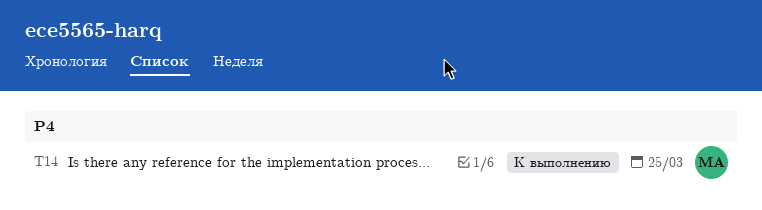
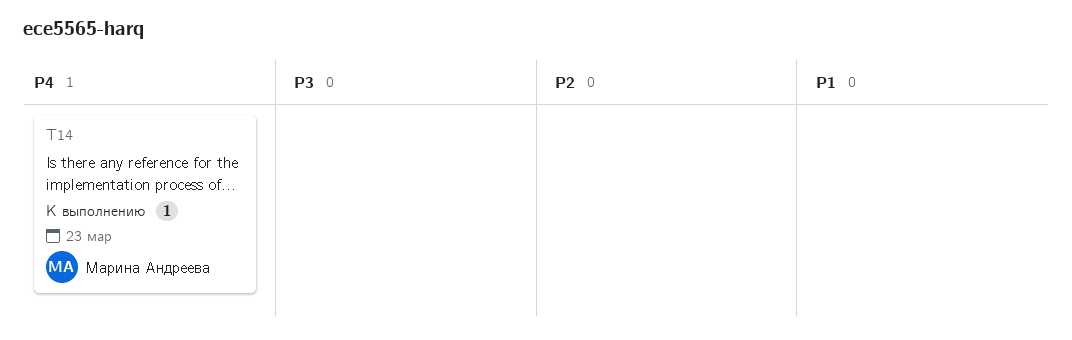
T14, due: Mar 25 -> Mar 23

